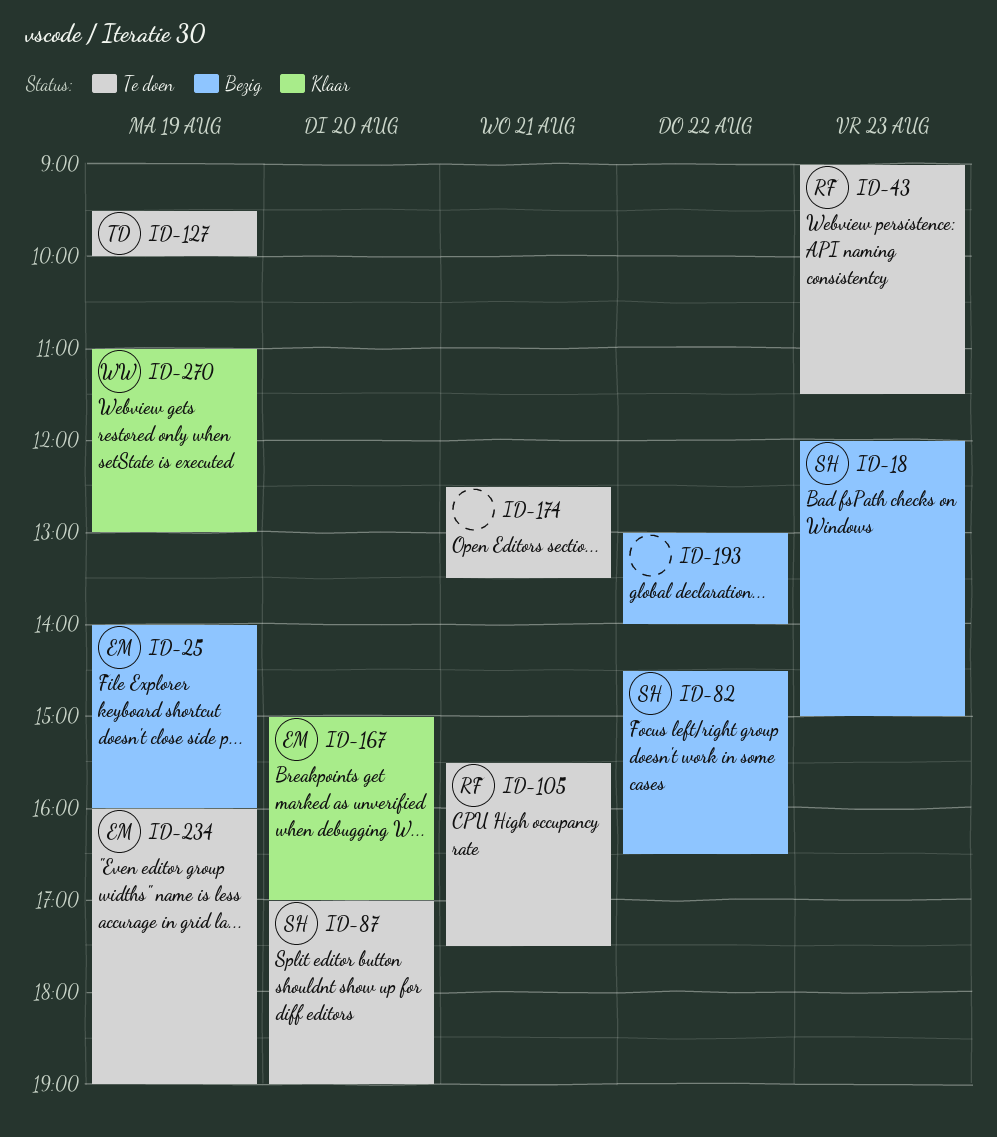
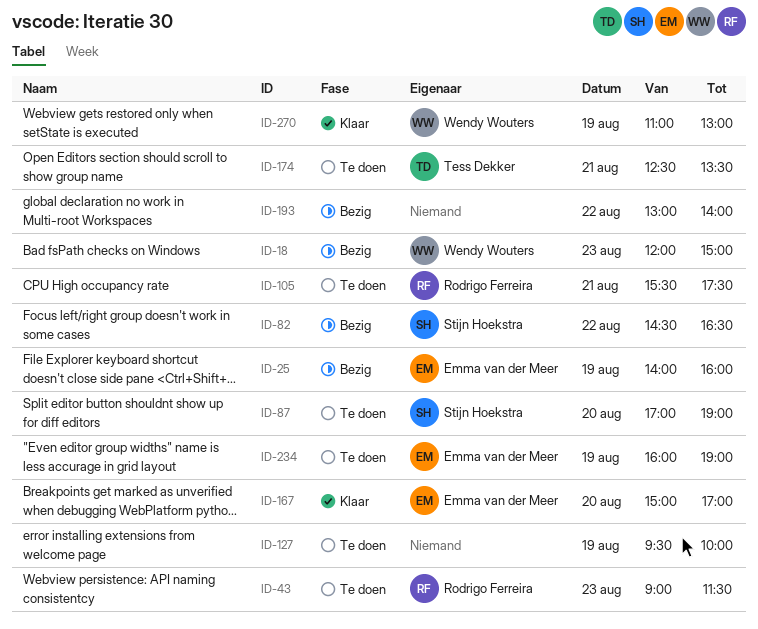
ID-18, owner: Stijn Hoekstra -> Wendy Wouters
ID-127, owner: Tess Dekker -> none
ID-174, owner: none -> Tess Dekker

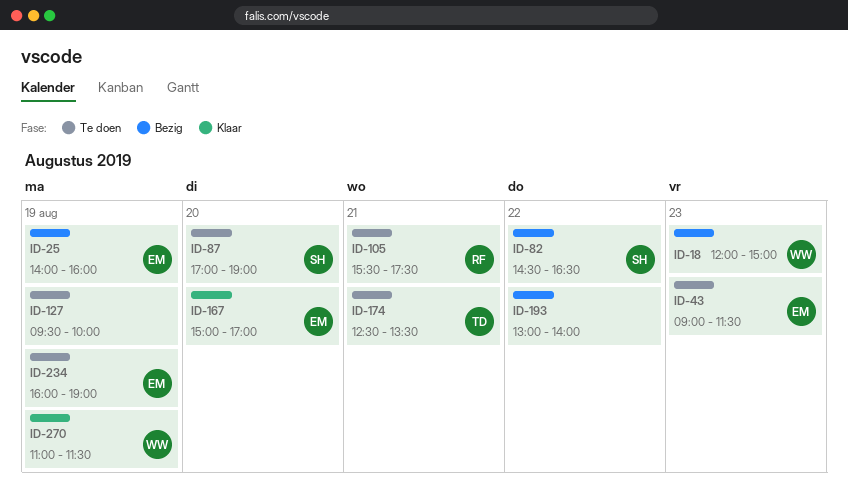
ID-43, owner: Rodrigo Ferreira -> Emma van der Meer
ID-270, ends: 13:00 -> 11:30

